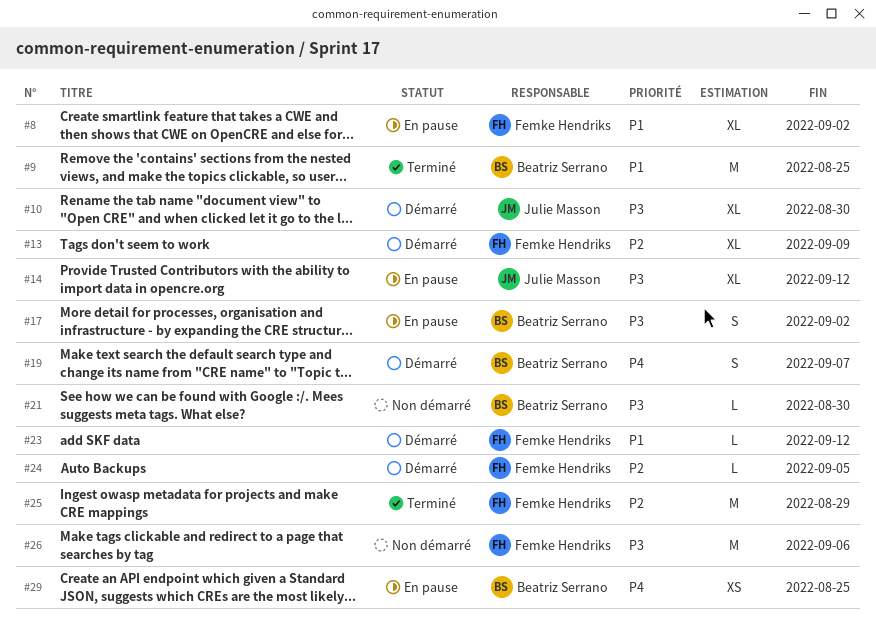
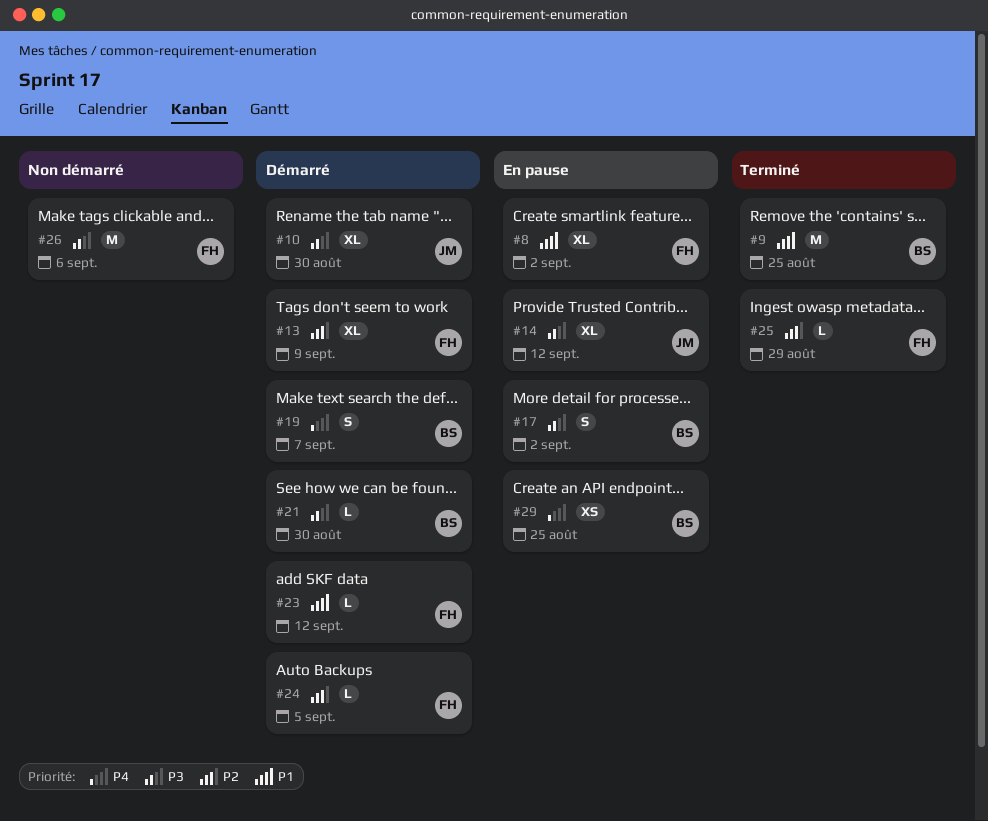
#21, status: Non démarré -> Démarré
#25, estimate: M -> L

